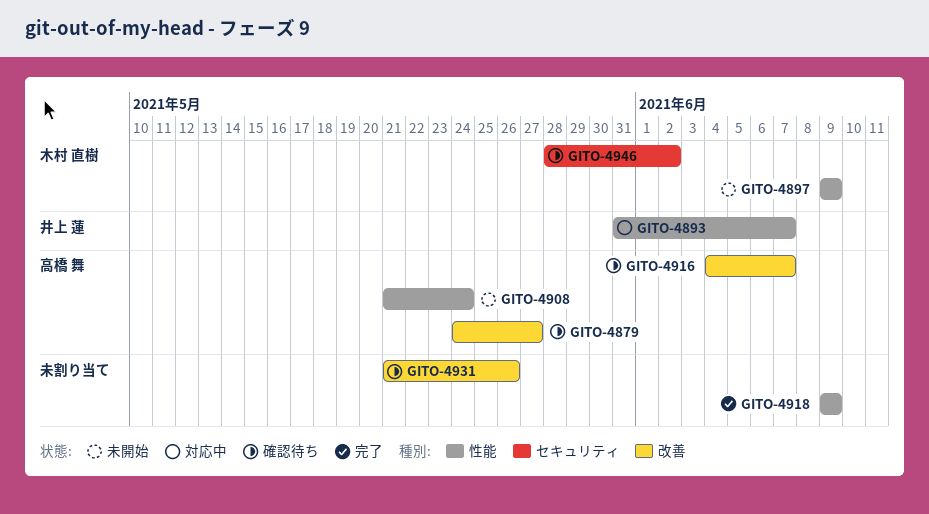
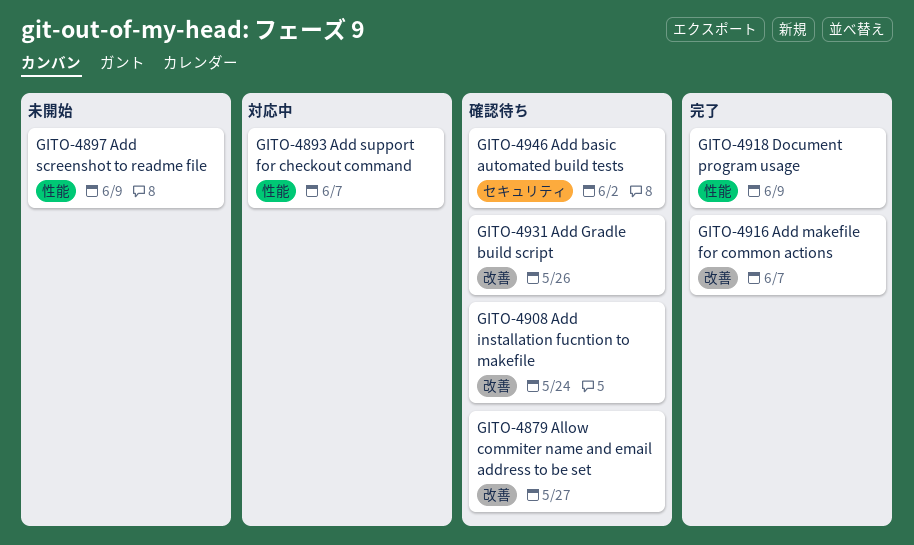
GITO-4908, status: 未開始 -> 確認待ち
GITO-4908, label: 性能 -> 改善
GITO-4916, status: 確認待ち -> 完了

